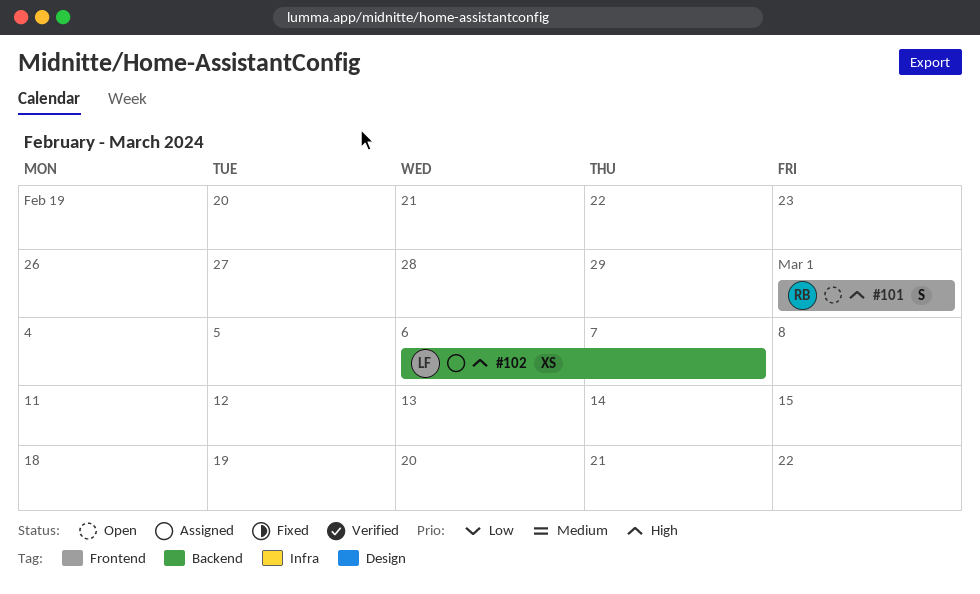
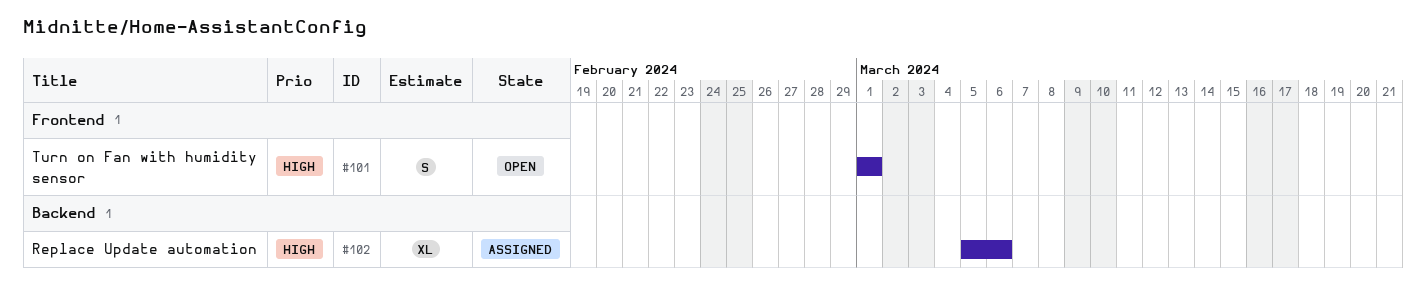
#102, estimate: XS -> XL
#102, start: Mar 6 -> Mar 5
#102, due: Mar 7 -> Mar 6

